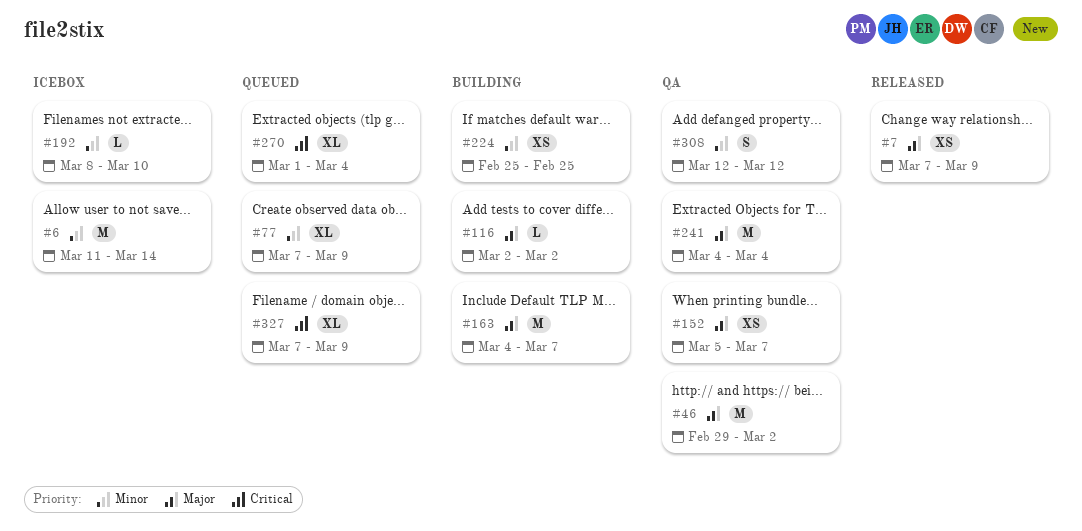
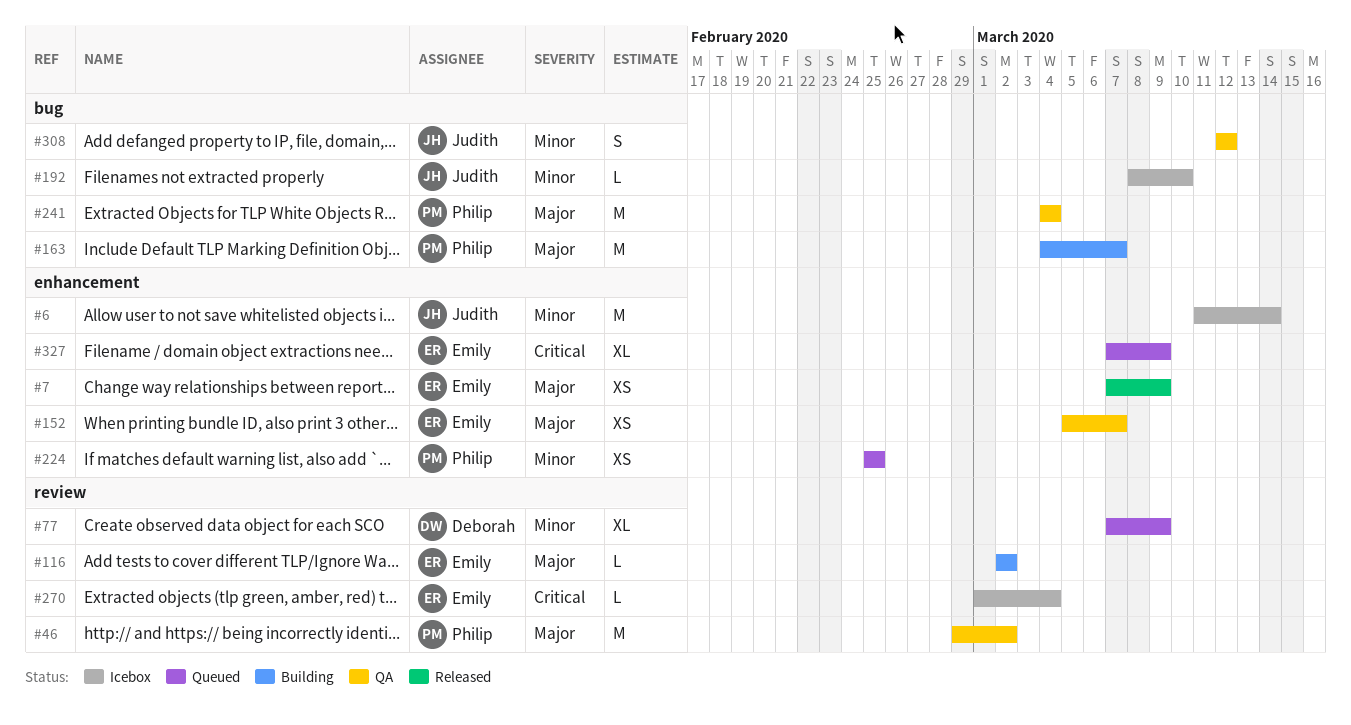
#224, status: Building -> Queued
#270, status: Queued -> Icebox
#270, estimate: XL -> L

